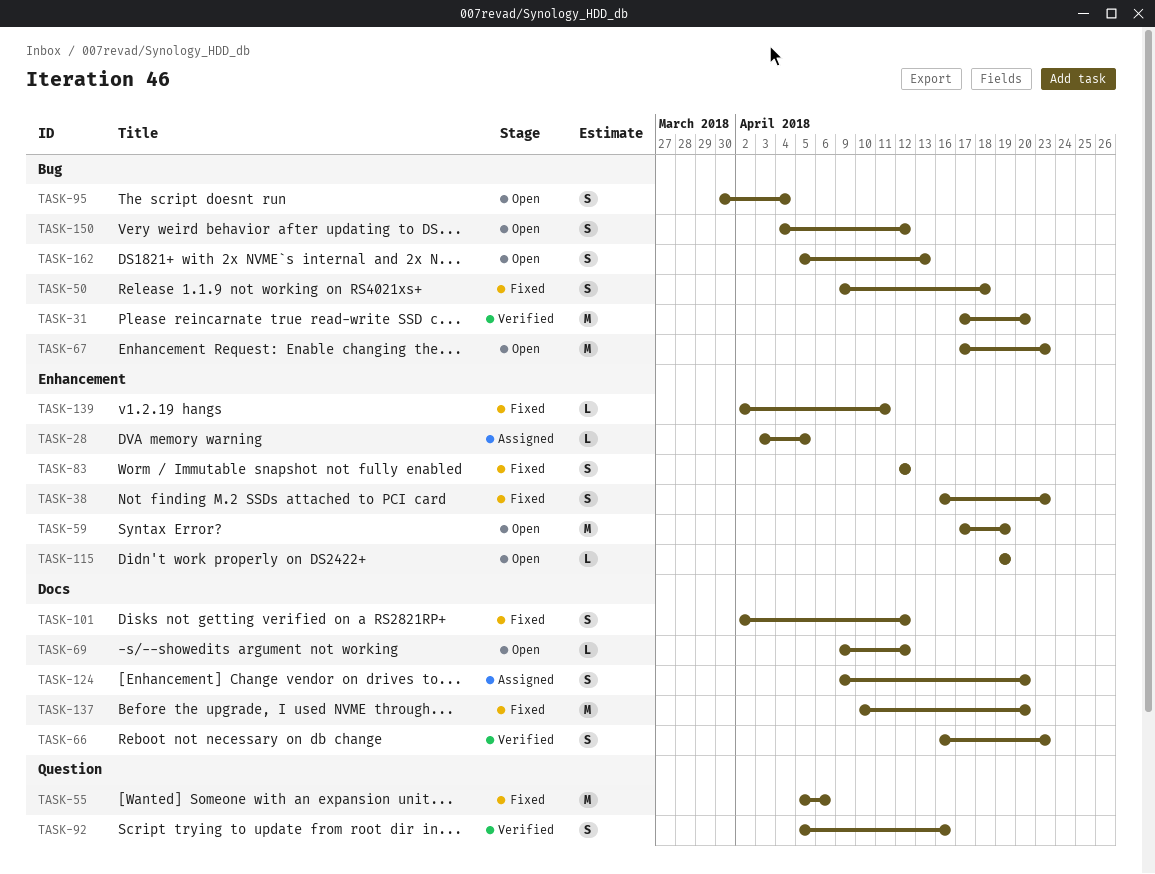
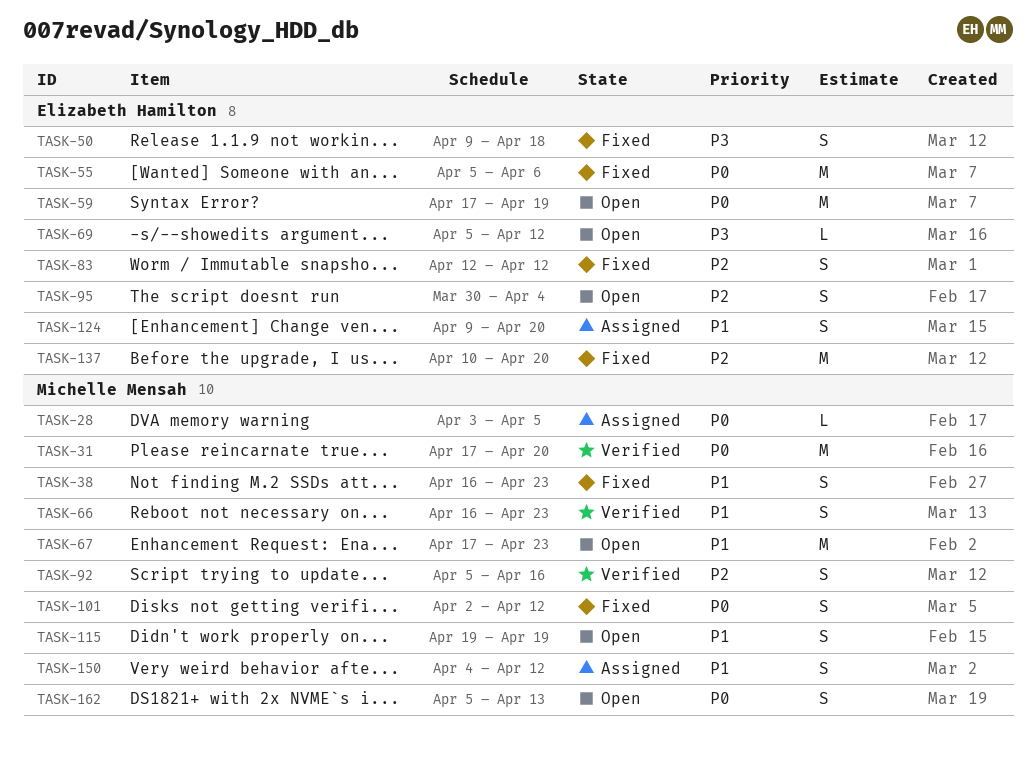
TASK-69, start: Apr 9 -> Apr 5
TASK-115, estimate: L -> S
TASK-139: present -> none
TASK-150, status: Open -> Assigned

